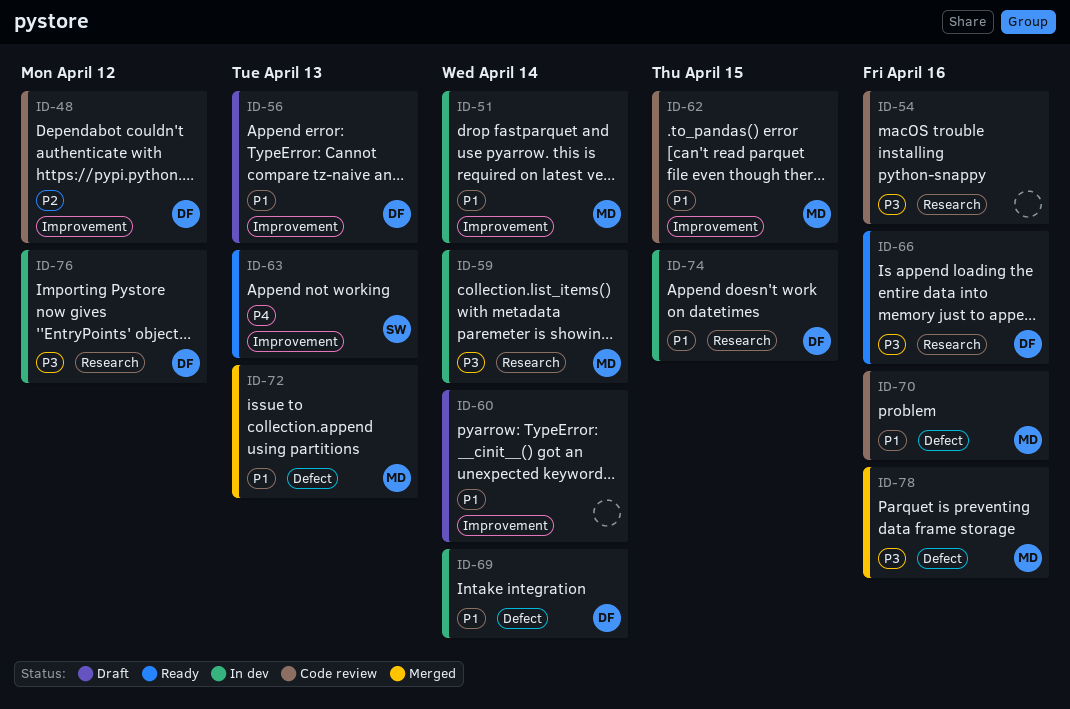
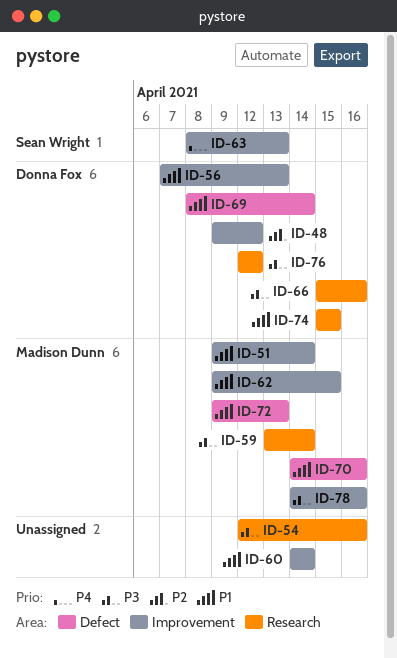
ID-78, label: Defect -> Improvement

